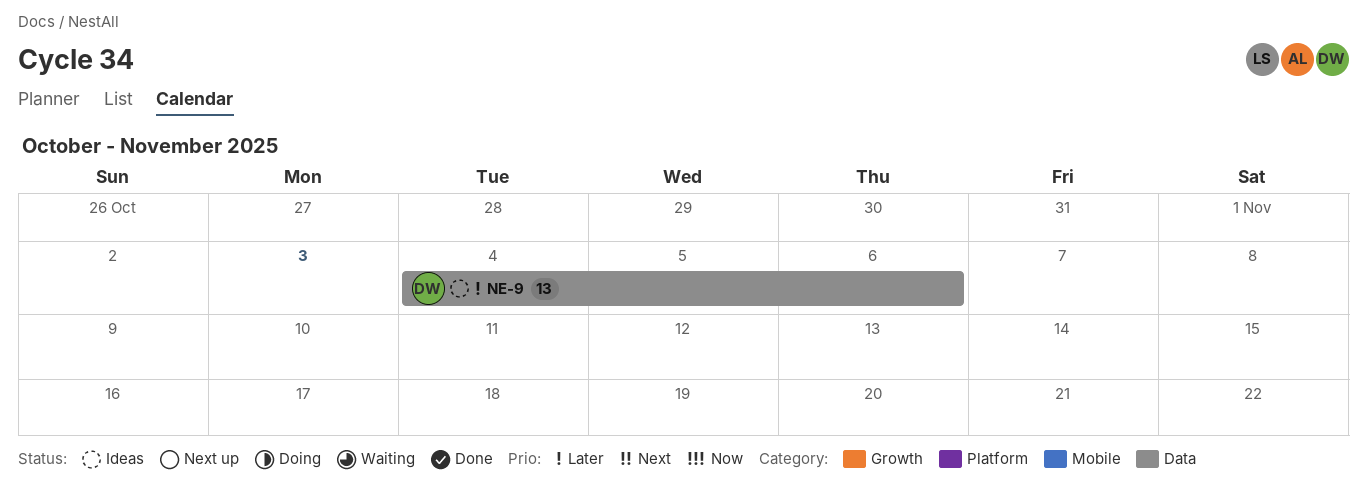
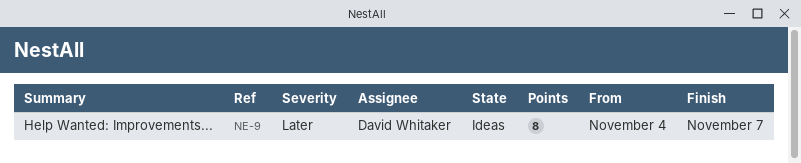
NE-9, estimate: 13 -> 8
NE-9, due: Nov 6 -> Nov 7

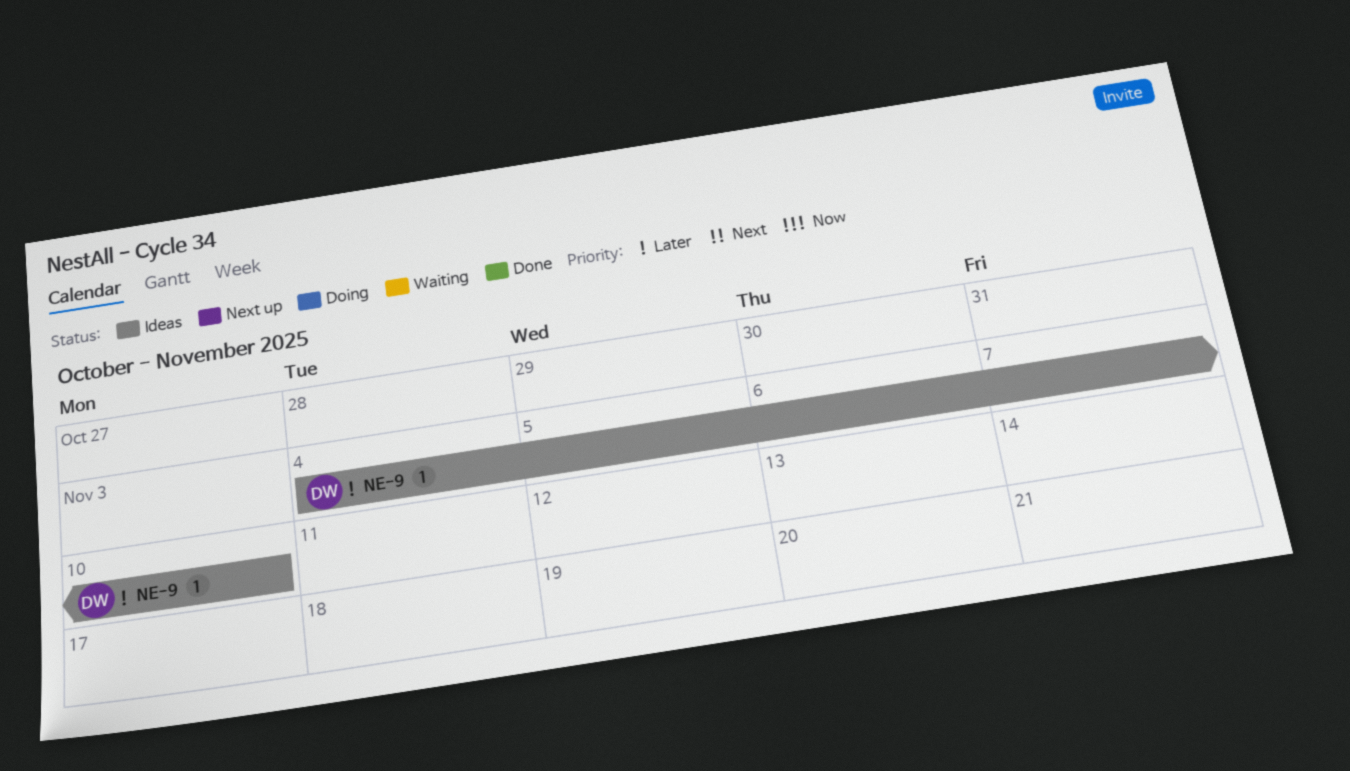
NE-9, estimate: 8 -> 1
NE-9, due: Nov 7 -> Nov 10

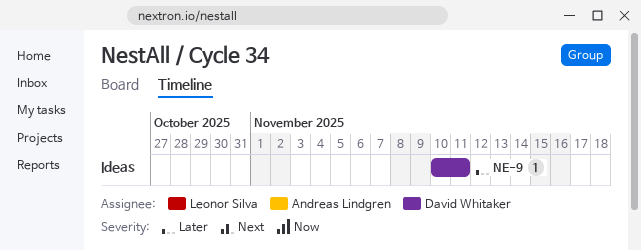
NE-9, start: Nov 4 -> Nov 10
NE-9, due: Nov 10 -> Nov 11

